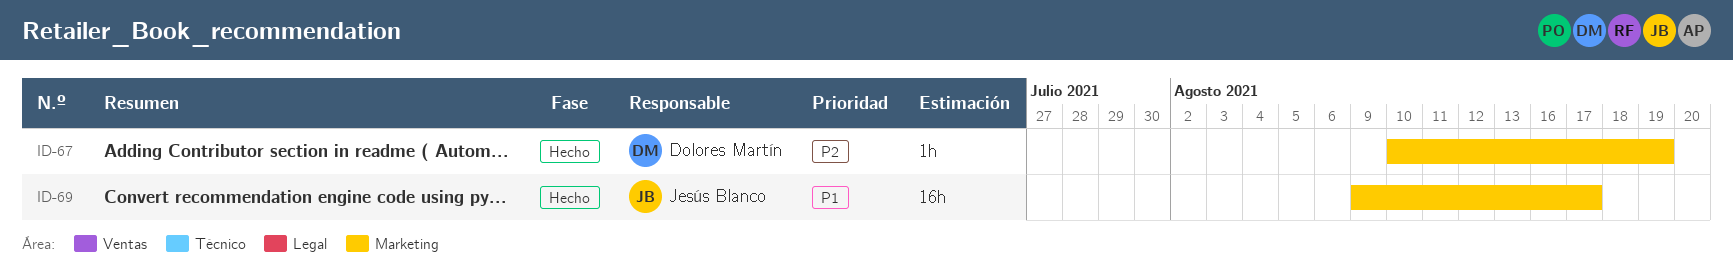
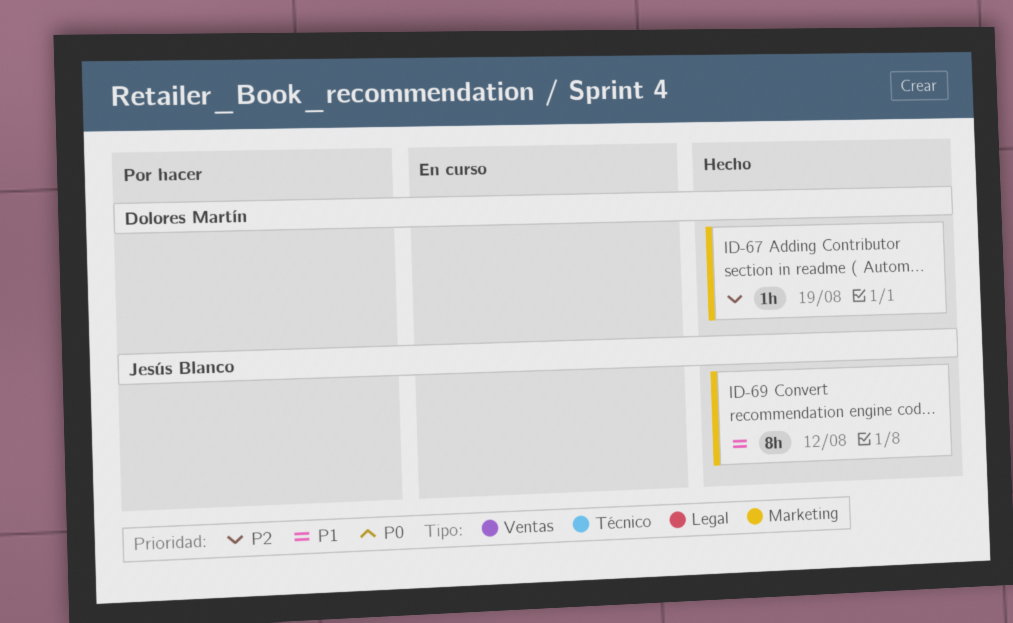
ID-69, estimate: 16h -> 8h
ID-69, due: Aug 17 -> Aug 12

